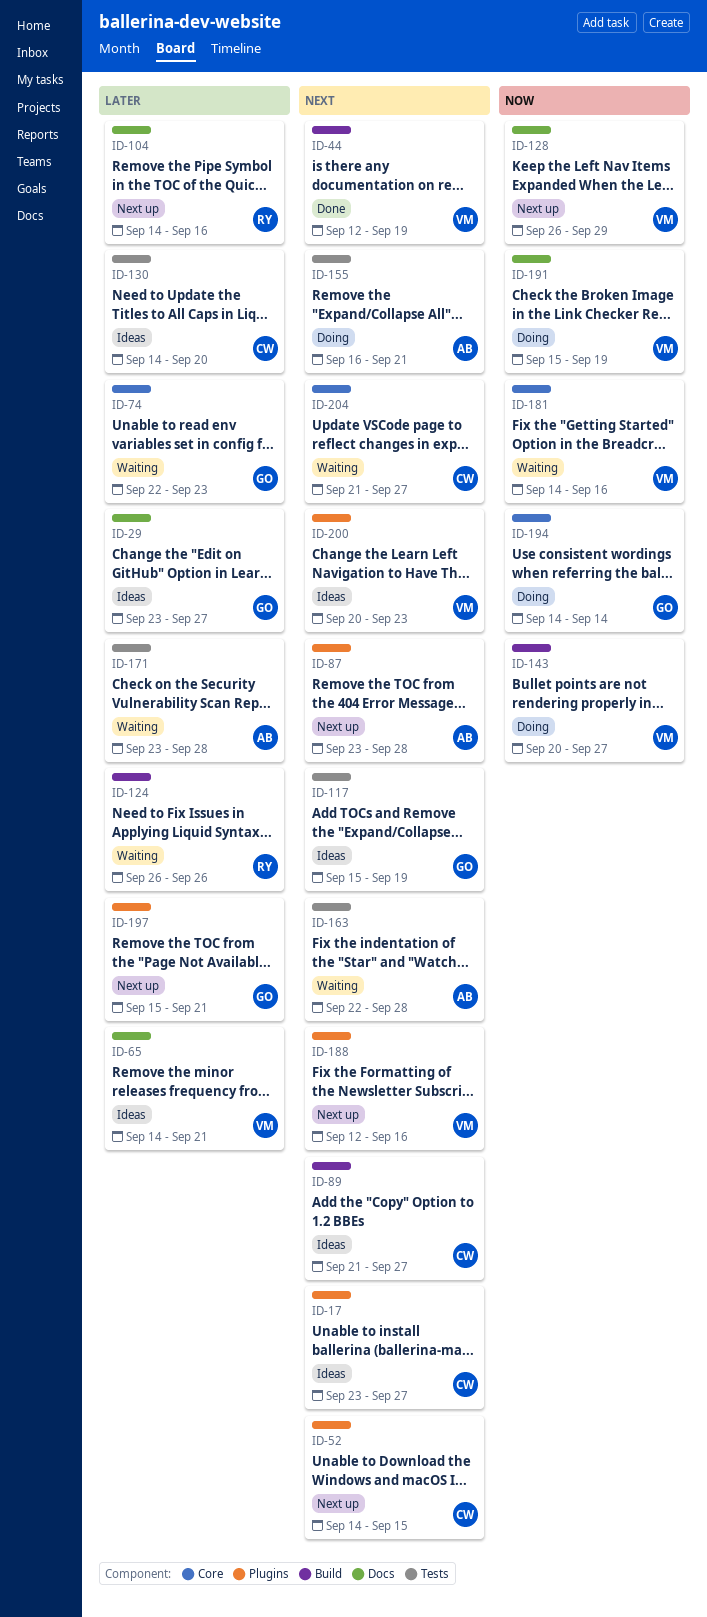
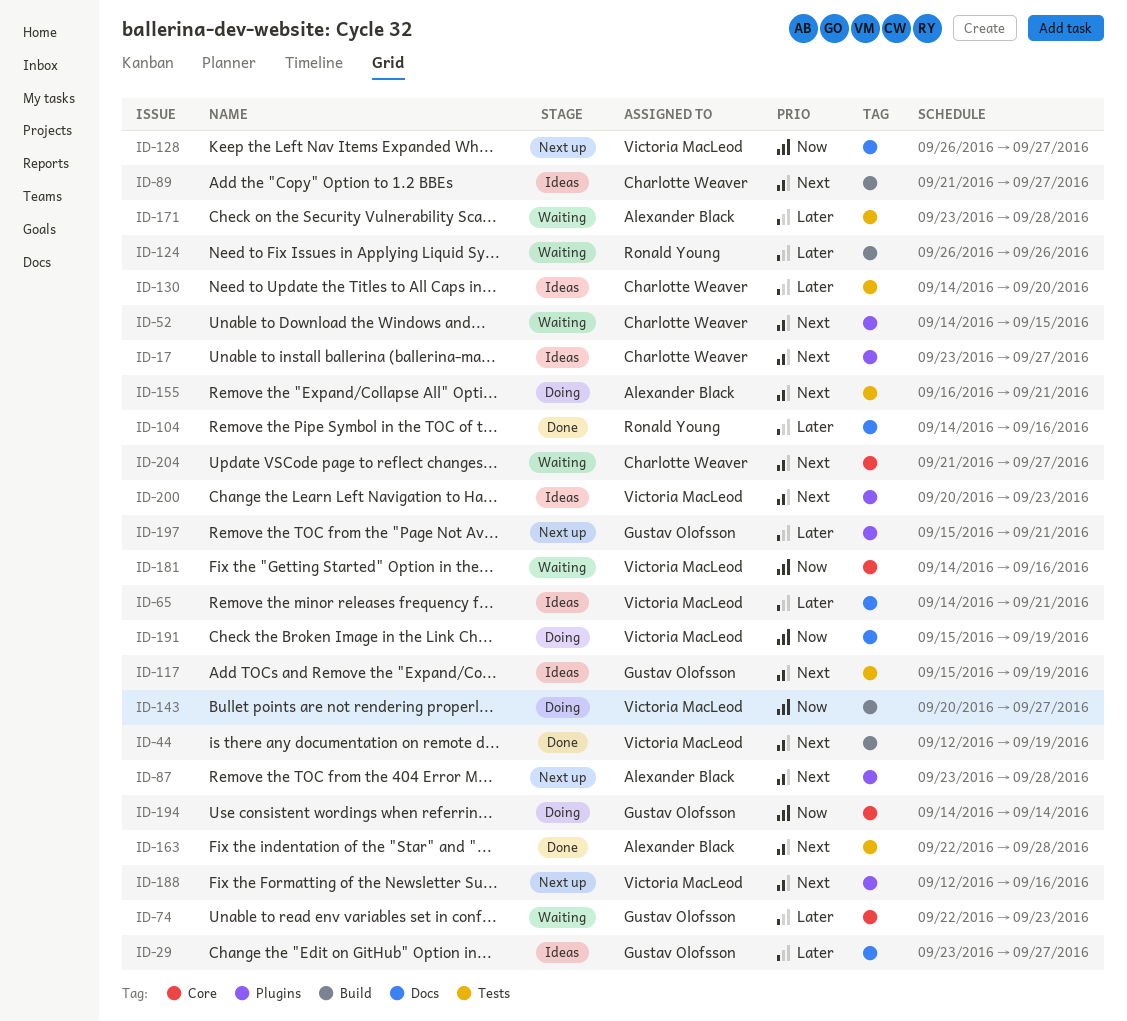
ID-52, status: Next up -> Waiting
ID-104, status: Next up -> Done
ID-128, due: Sep 29 -> Sep 27
ID-163, status: Waiting -> Done

